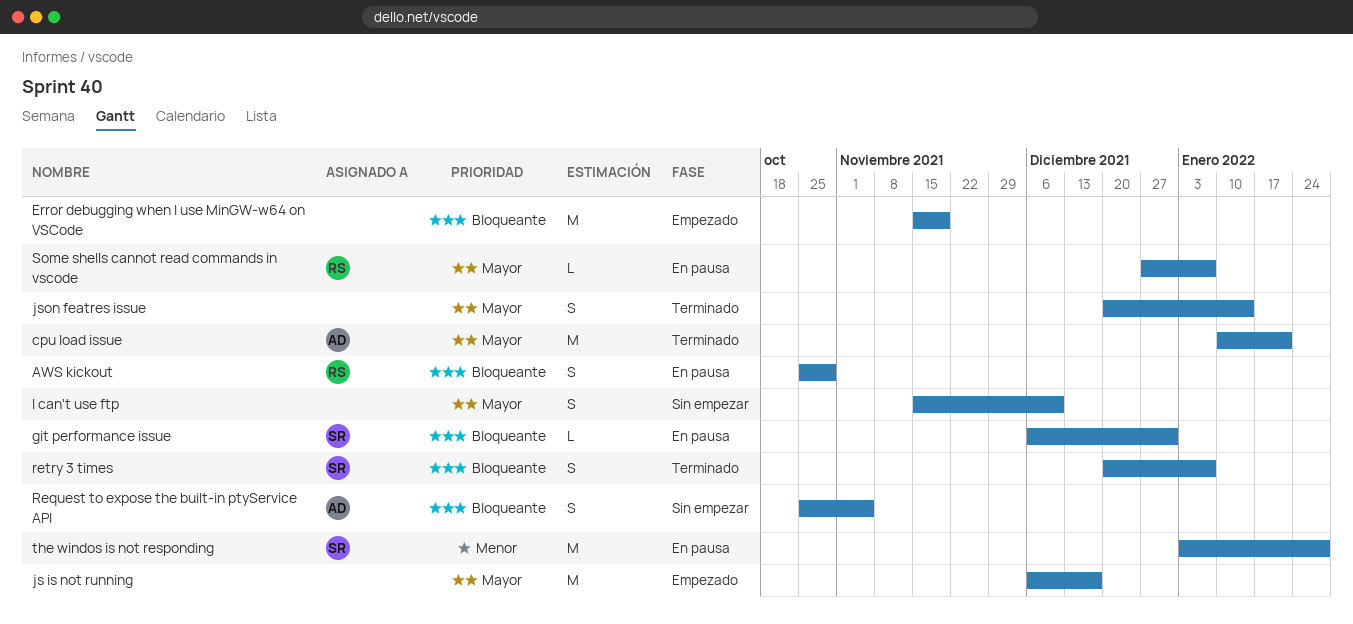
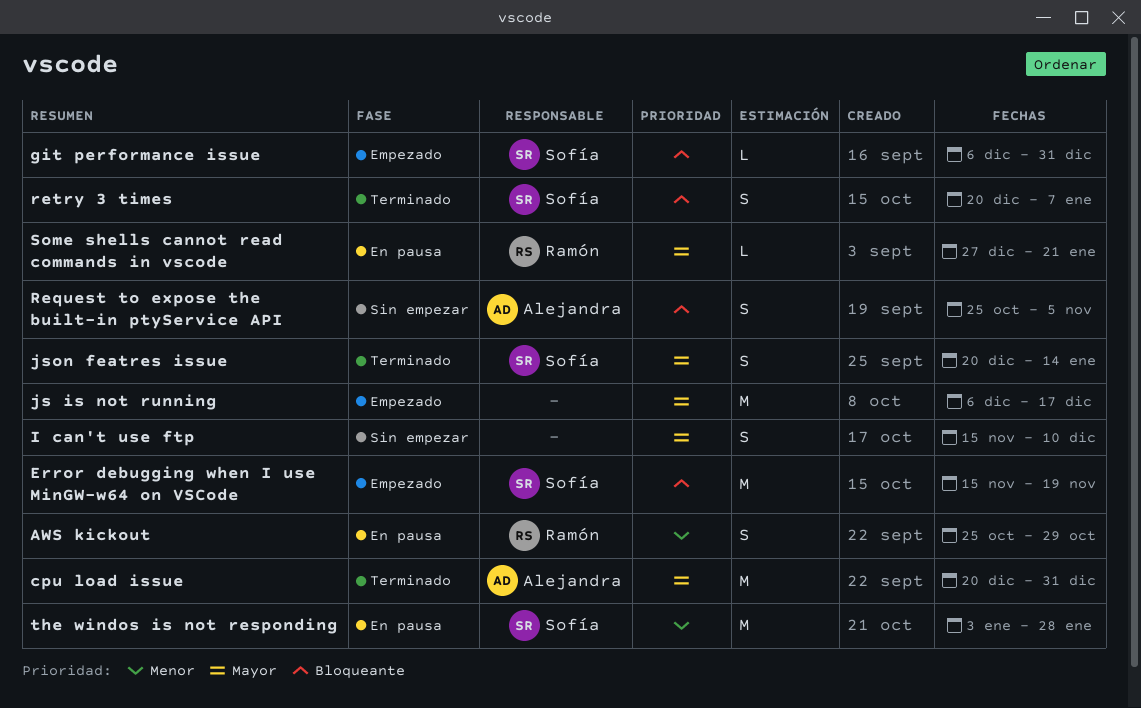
AWS kickout, priority: Bloqueante -> Menor
cpu load issue, start: Jan 10 -> Dec 20
cpu load issue, due: Jan 21 -> Dec 31
Error debugging when I use MinGW-w64 on VSCode, owner: none -> Sofía
git performance issue, status: En pausa -> Empezado
json featres issue, owner: none -> Sofía
Some shells cannot read commands in vscode, due: Jan 7 -> Jan 21

